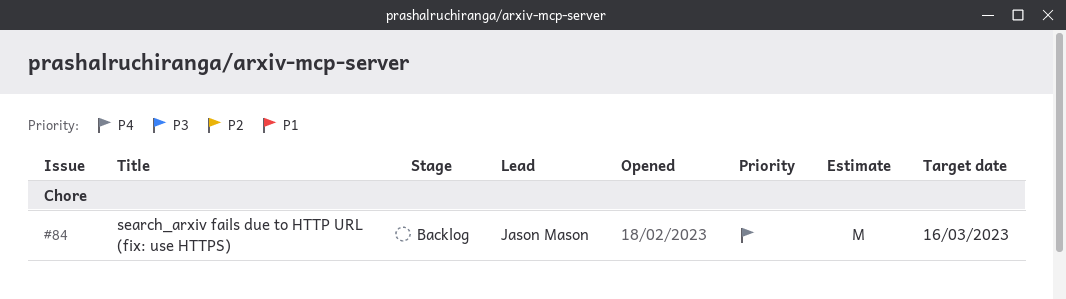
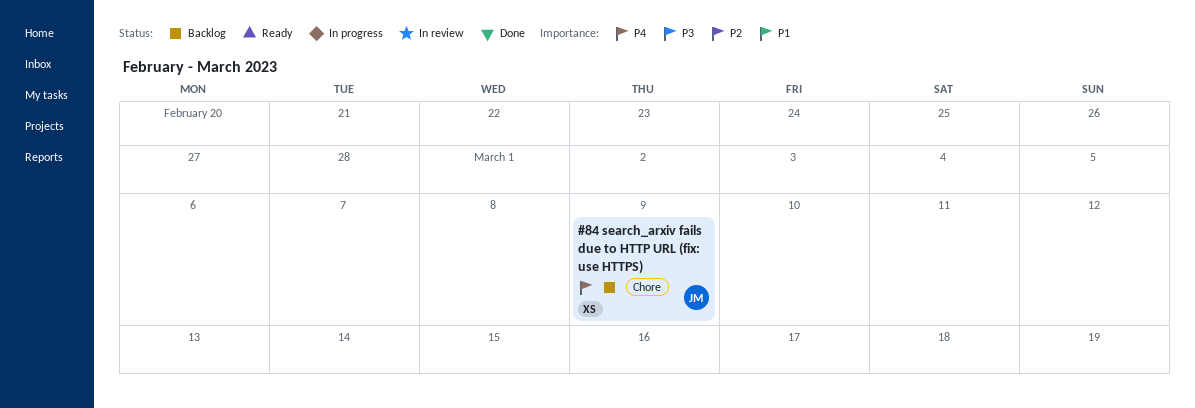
#84, estimate: M -> XS
#84, due: Mar 16 -> Mar 9

